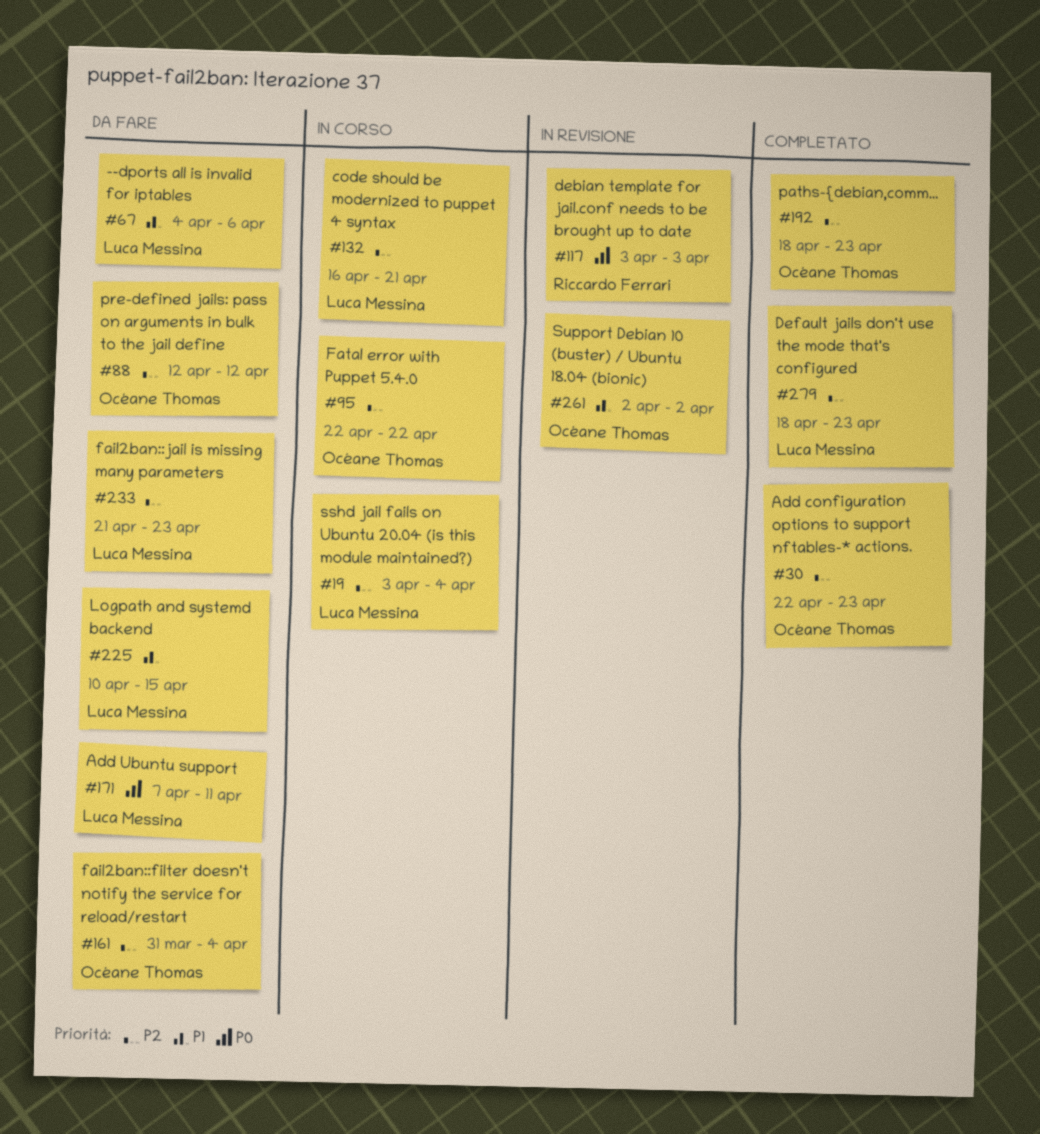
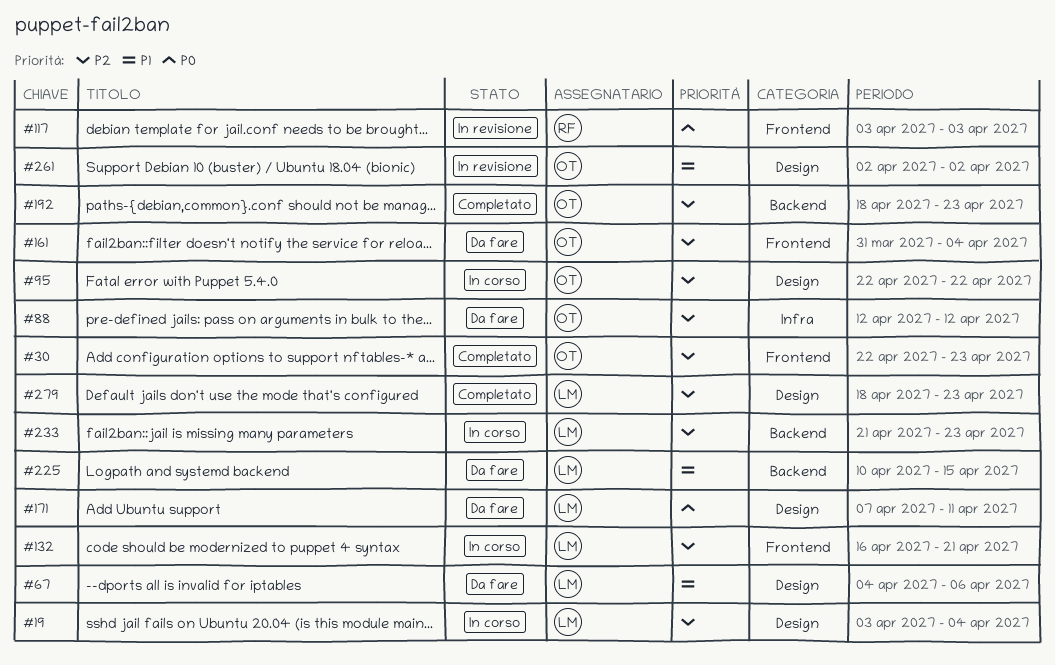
#233, status: Da fare -> In corso

